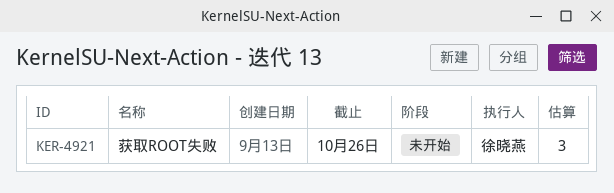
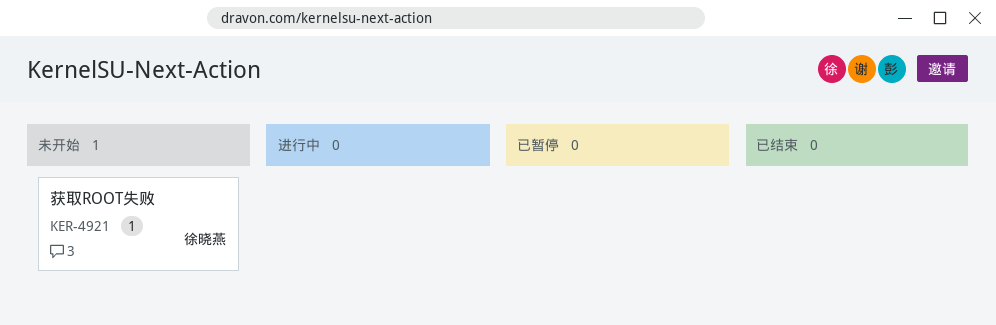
KER-4921, estimate: 3 -> 1

